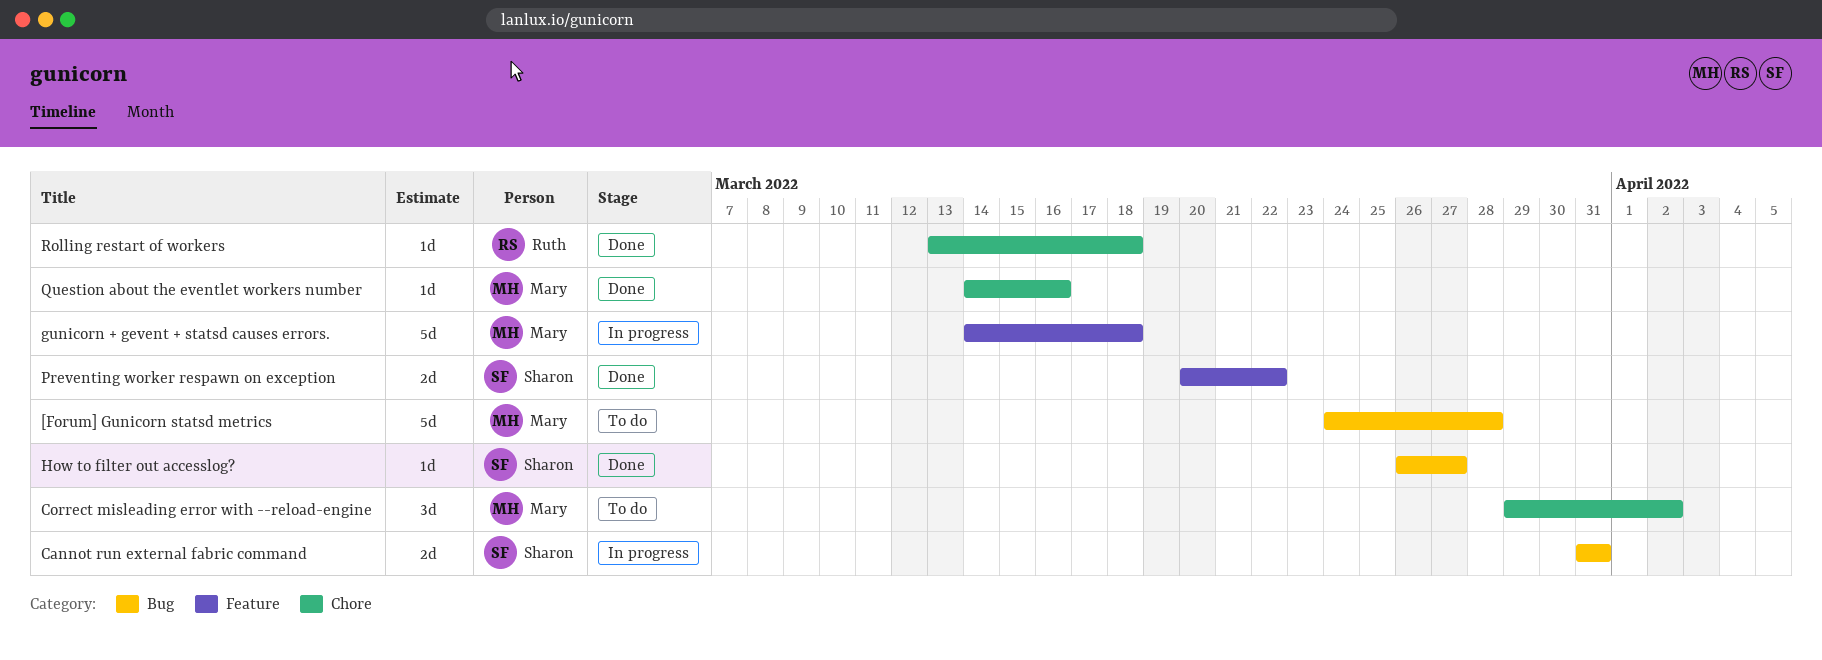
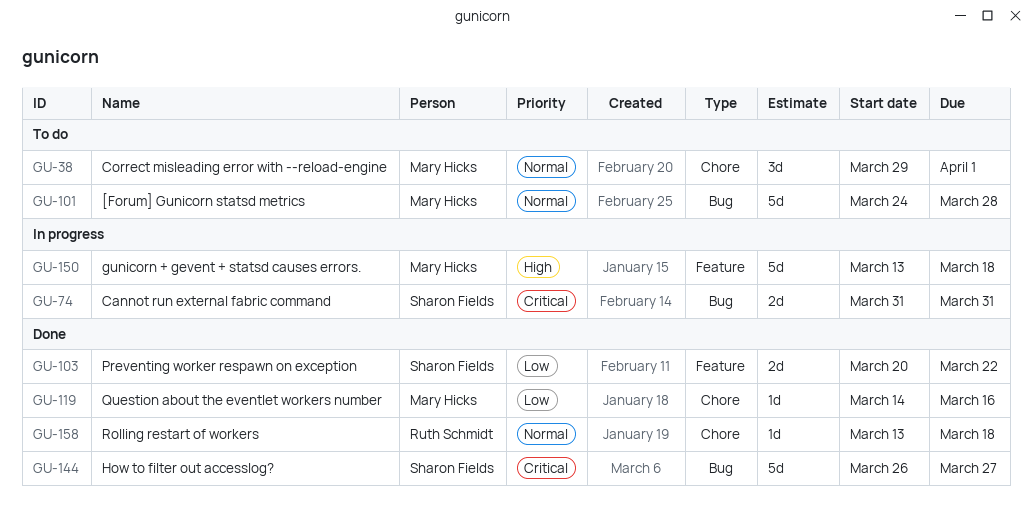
Correct misleading error with --reload-engine, due: Apr 2 -> Apr 1
gunicorn + gevent + statsd causes errors., start: Mar 14 -> Mar 13
How to filter out accesslog?, estimate: 1d -> 5d

